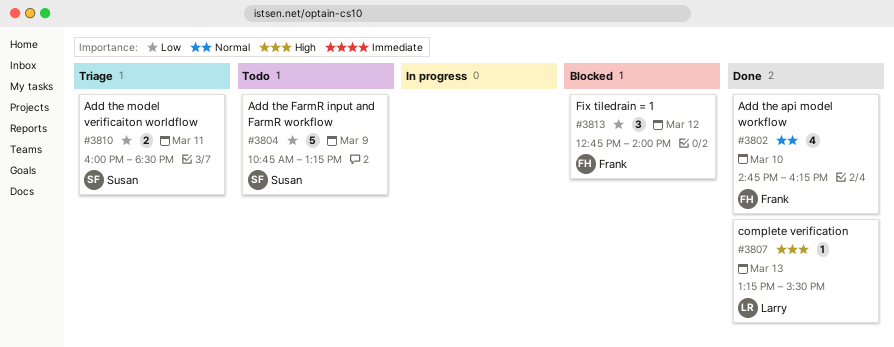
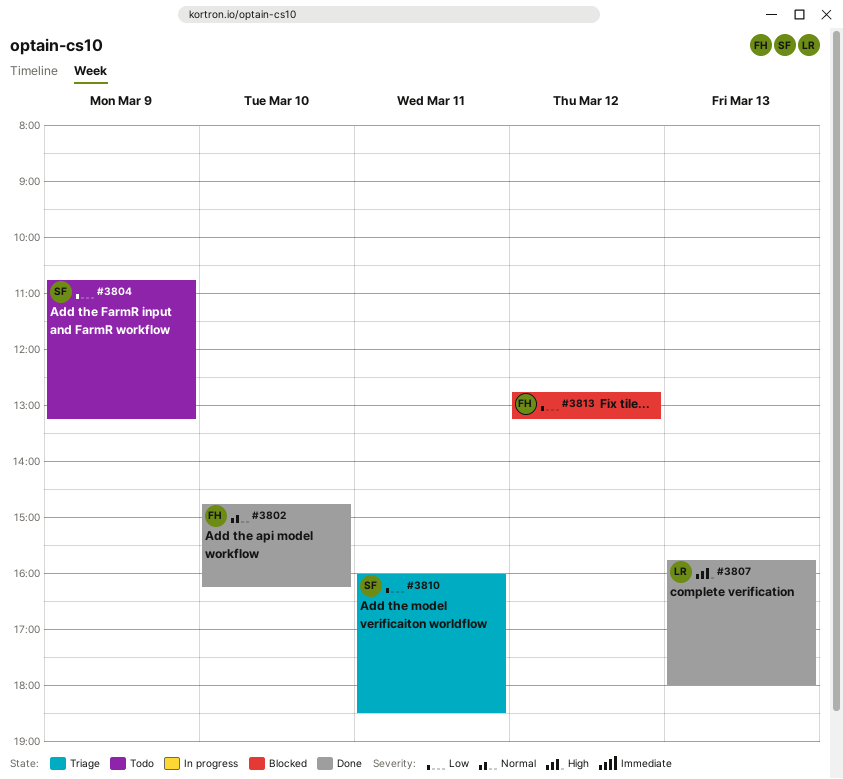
#3807, begins: 13:15 -> 15:45
#3807, ends: 15:30 -> 18:00
#3813, ends: 14:00 -> 13:15

